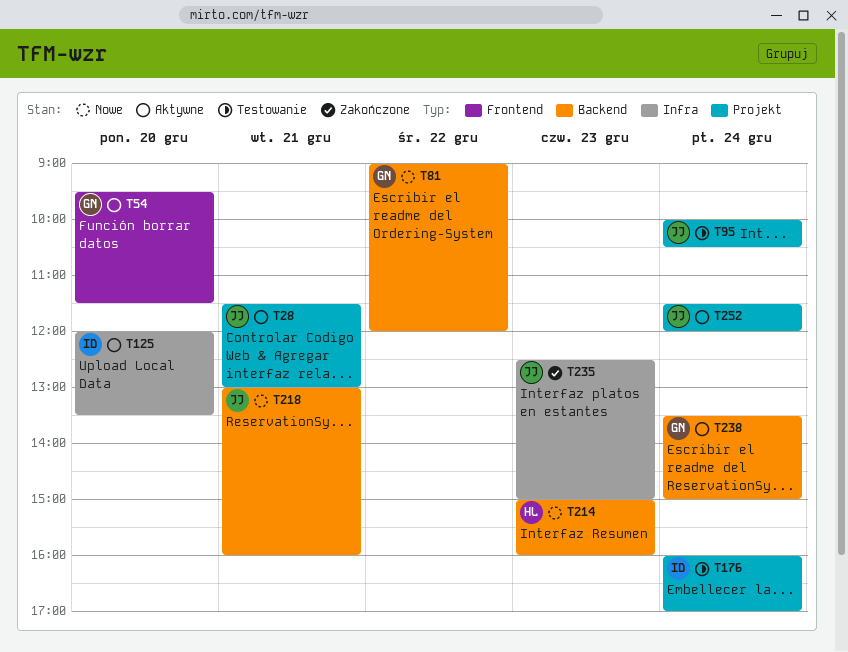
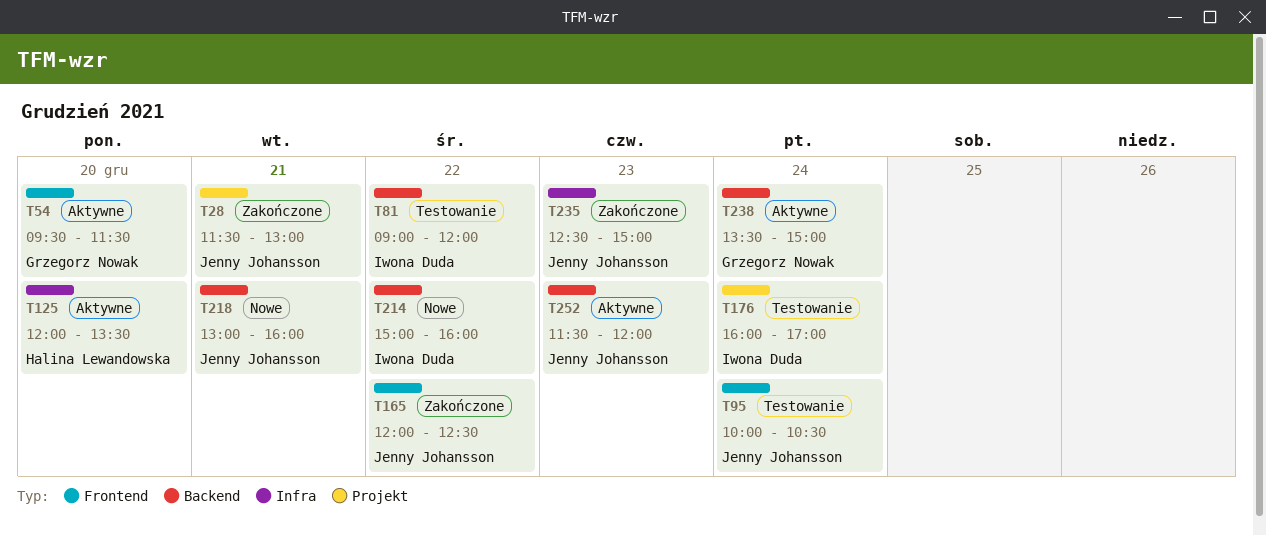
T28, status: Aktywne -> Zakończone
T81, status: Nowe -> Testowanie
T81, owner: Grzegorz Nowak -> Iwona Duda
T95, label: Projekt -> Frontend
T125, owner: Iwona Duda -> Halina Lewandowska
T165: none -> present
T214, owner: Halina Lewandowska -> Iwona Duda
T214, day: Dec 23 -> Dec 22
T252, label: Projekt -> Backend
T252, day: Dec 24 -> Dec 23

